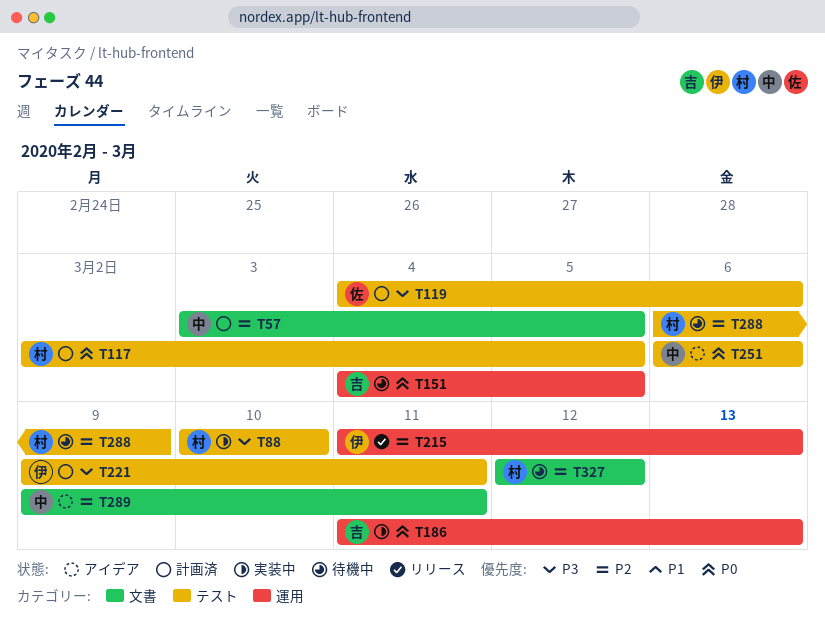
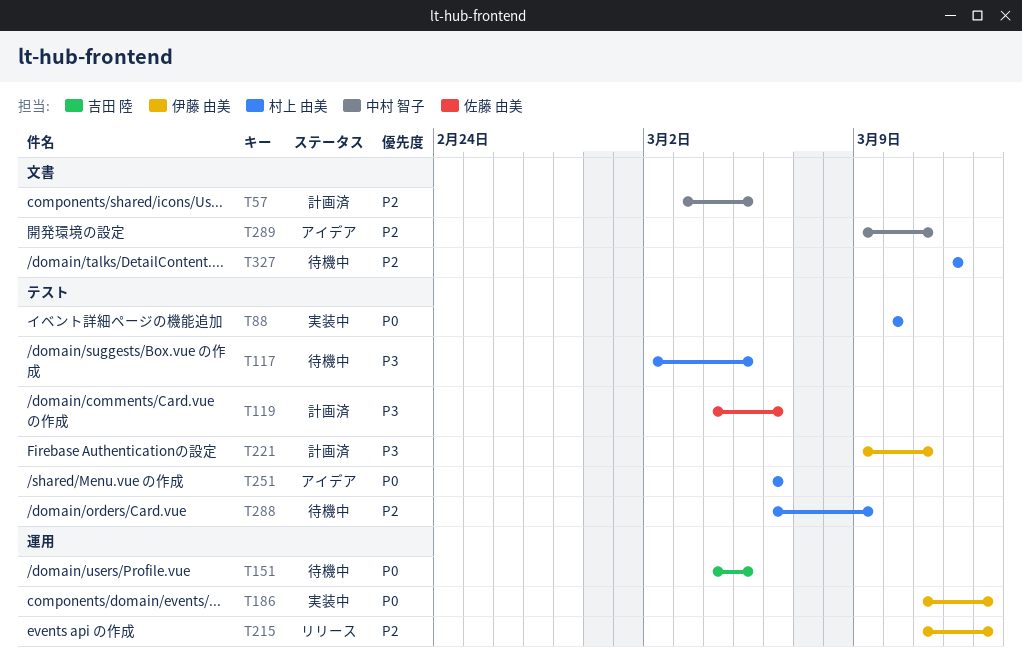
T88, priority: P3 -> P0
T117, status: 計画済 -> 待機中
T117, priority: P0 -> P3
T186, owner: 吉田 陸 -> 伊藤 由美
T251, owner: 中村 智子 -> 村上 由美

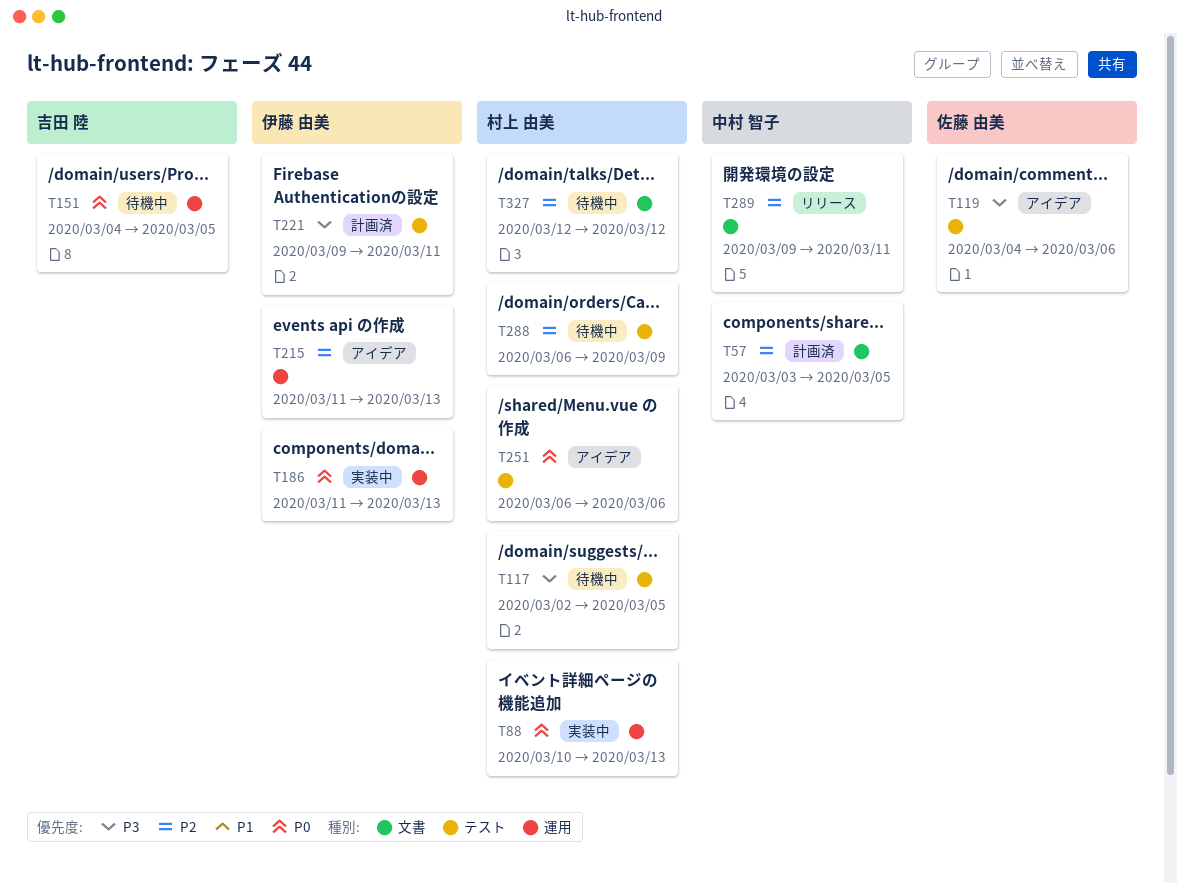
T88, label: テスト -> 運用
T88, due: Mar 10 -> Mar 13
T119, status: 計画済 -> アイデア
T215, status: リリース -> アイデア
T289, status: アイデア -> リリース

